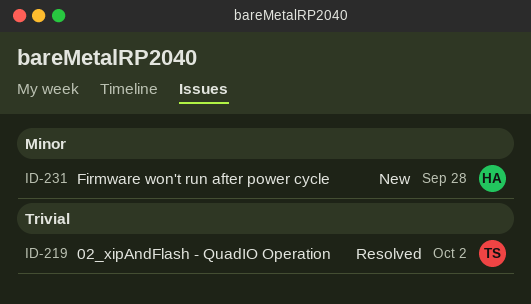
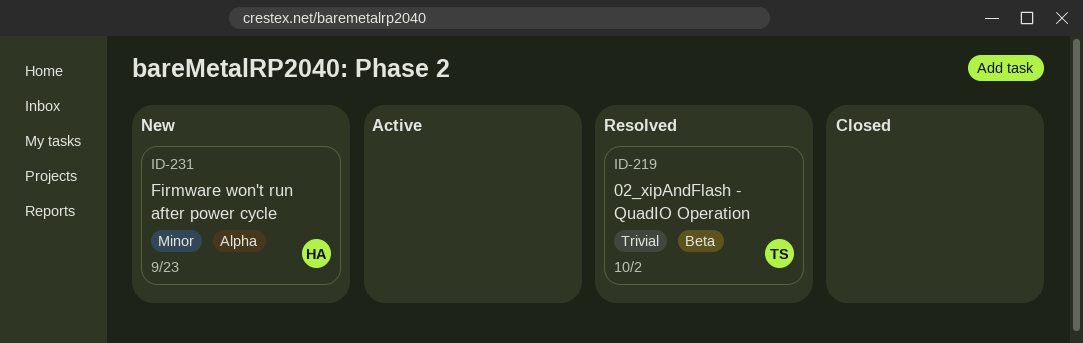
ID-231, due: Sep 28 -> Sep 23

